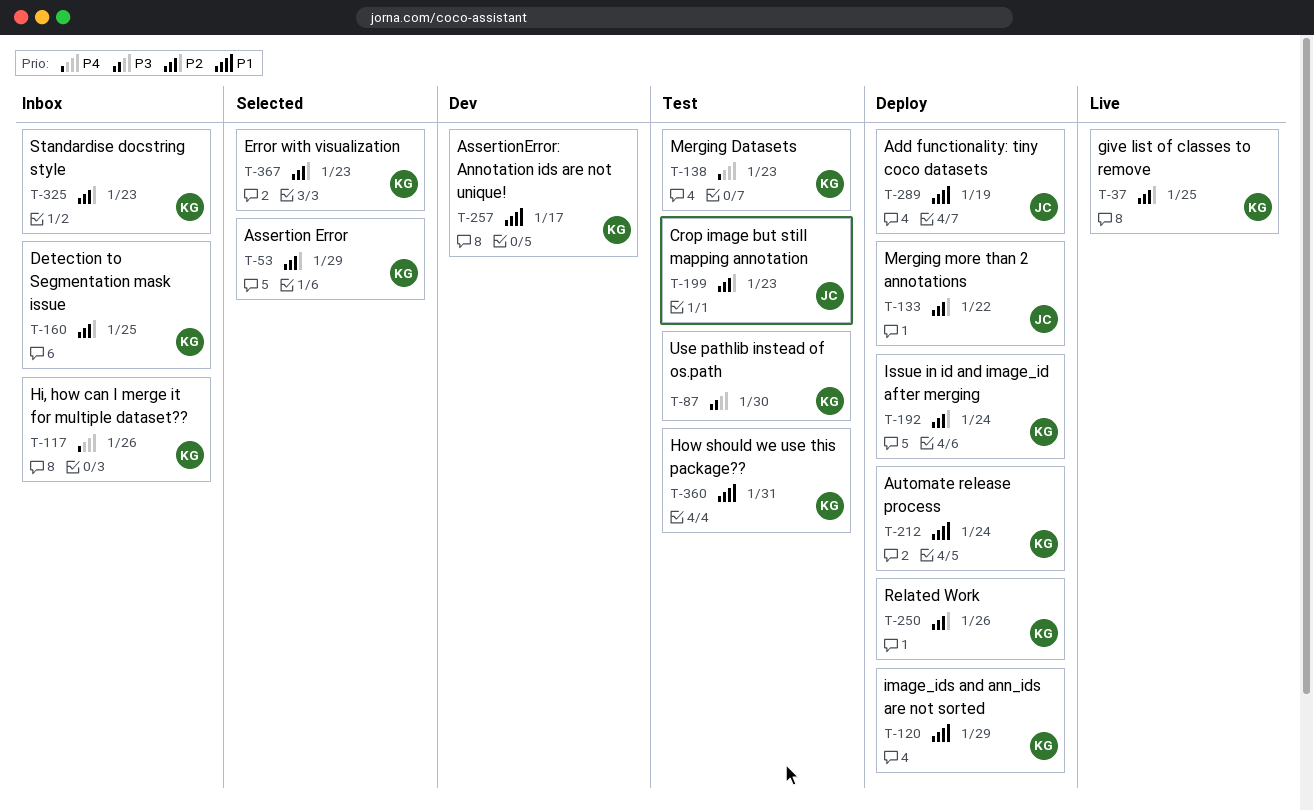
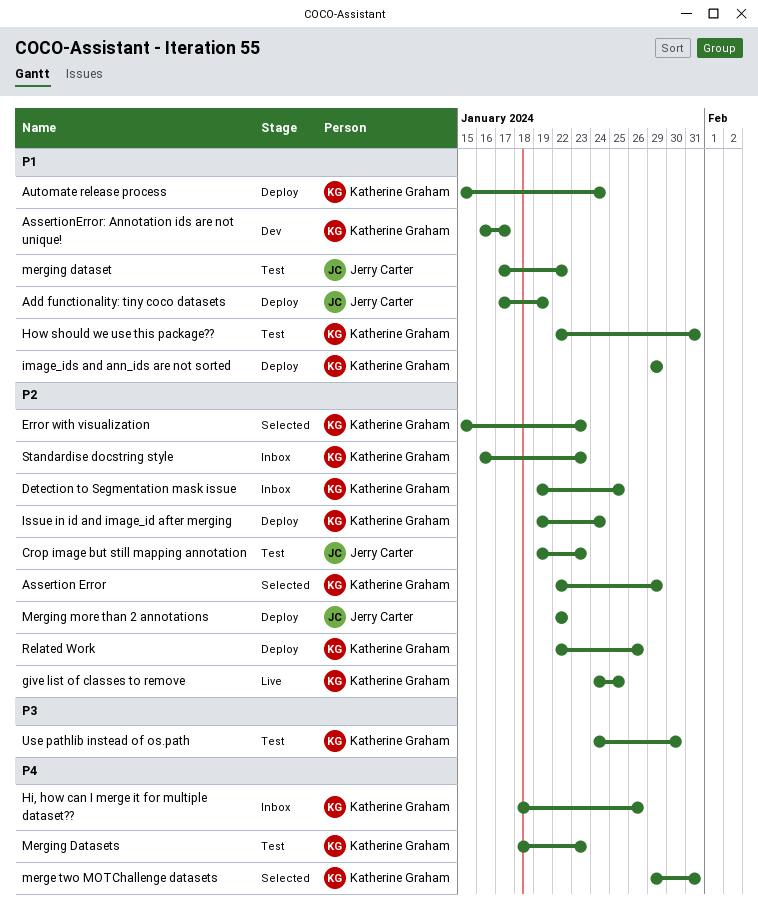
merge two MOTChallenge datasets: none -> present
merging dataset: none -> present

